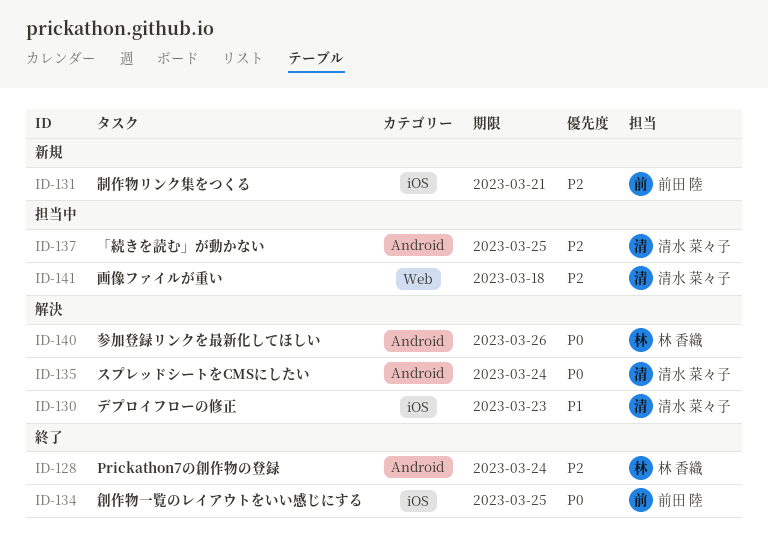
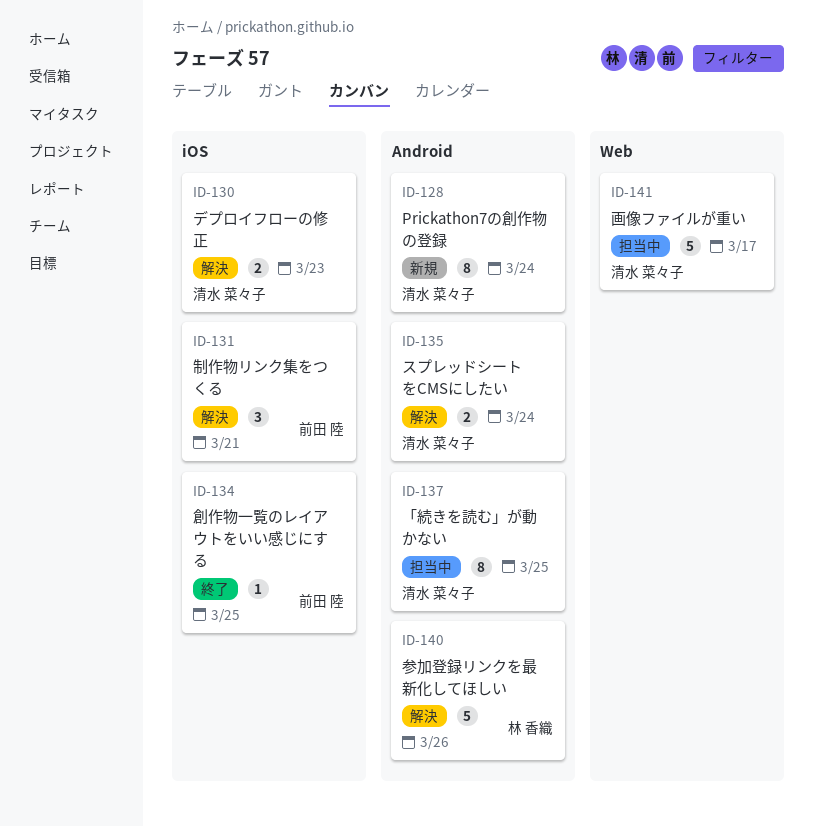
ID-128, status: 終了 -> 新規
ID-128, owner: 林 香織 -> 清水 菜々子
ID-131, status: 新規 -> 解決
ID-141, due: Mar 18 -> Mar 17

